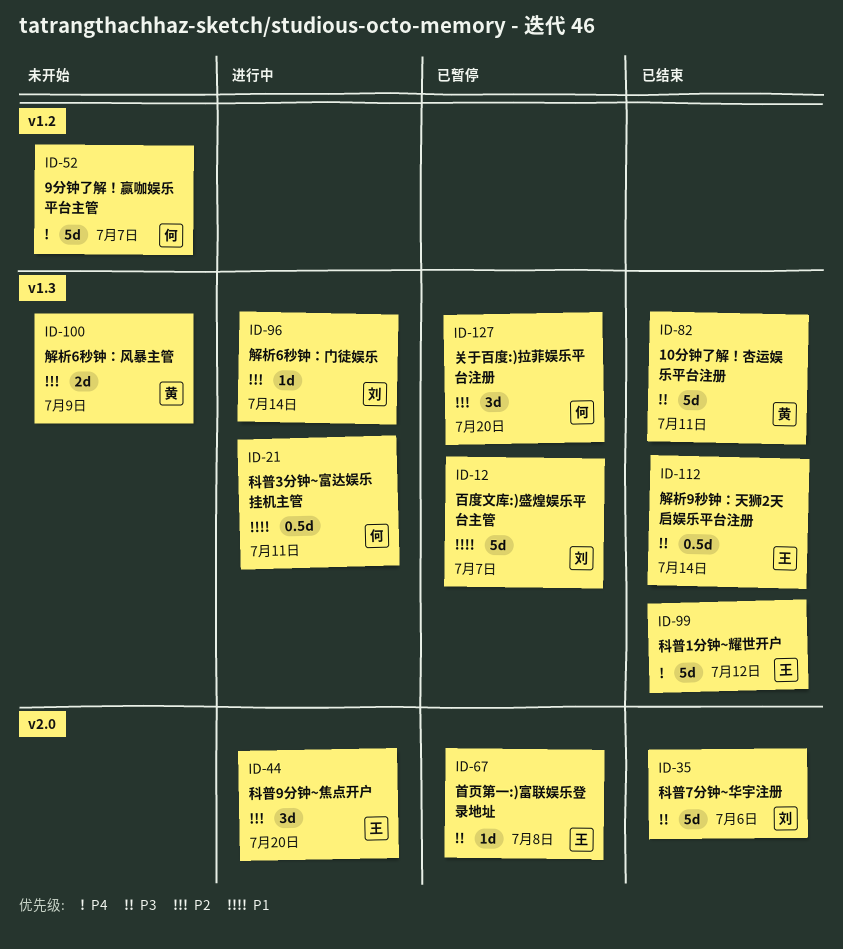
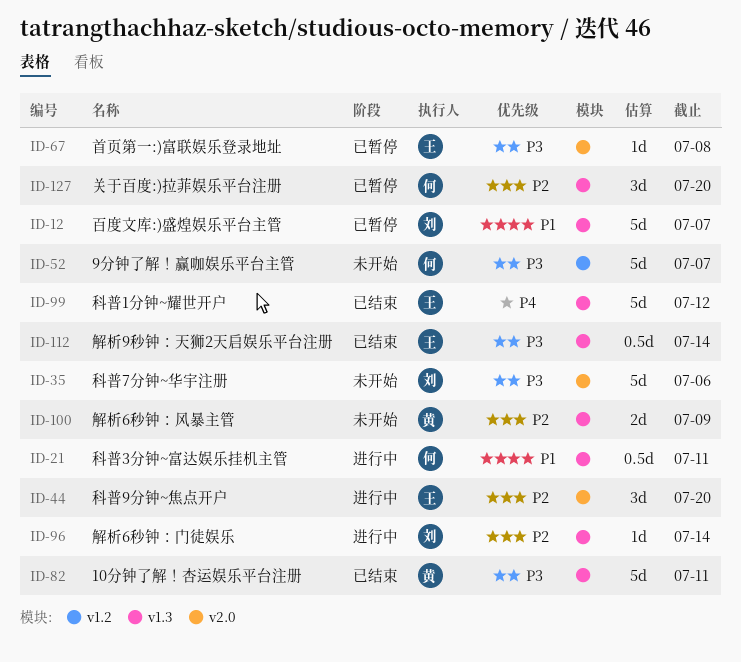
ID-35, status: 已结束 -> 未开始
ID-52, priority: P4 -> P3

